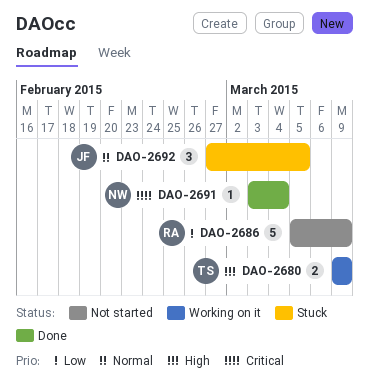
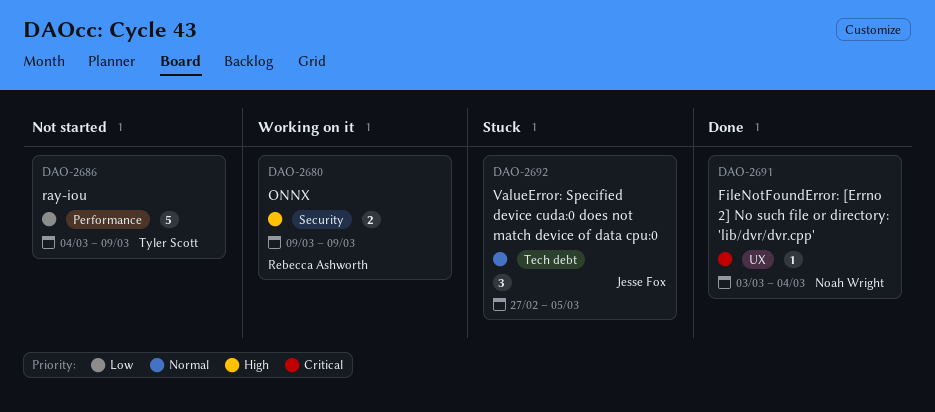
DAO-2680, owner: Tyler Scott -> Rebecca Ashworth
DAO-2686, owner: Rebecca Ashworth -> Tyler Scott
DAO-2686, start: Mar 5 -> Mar 4

